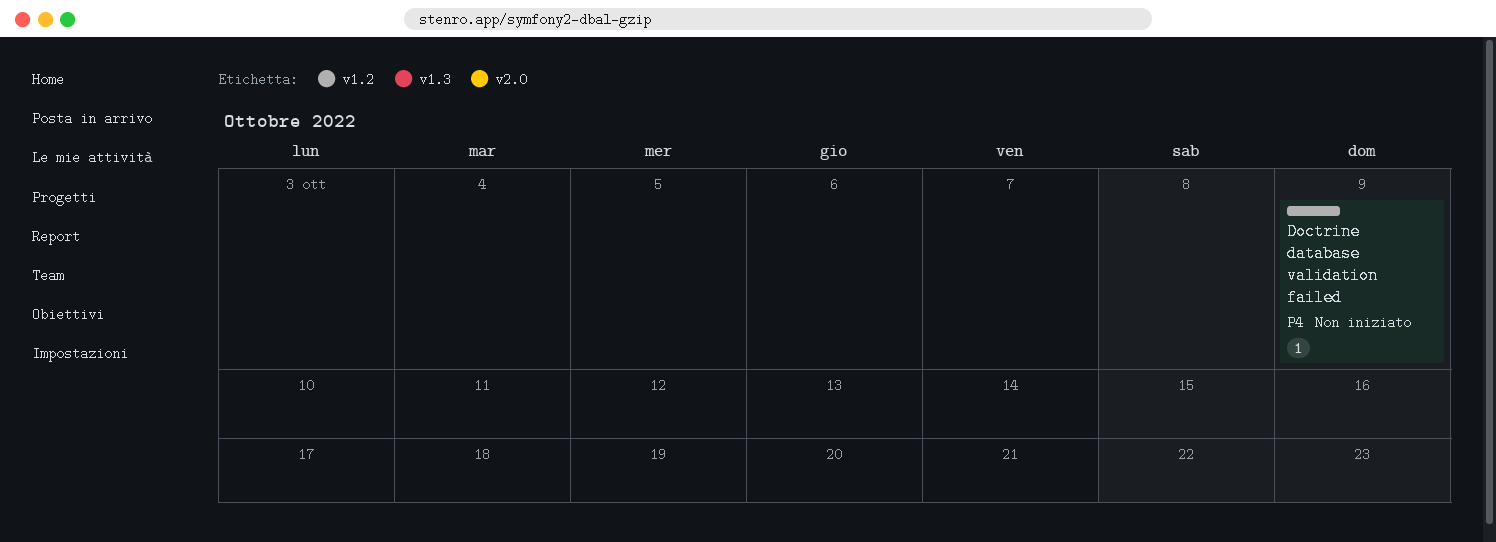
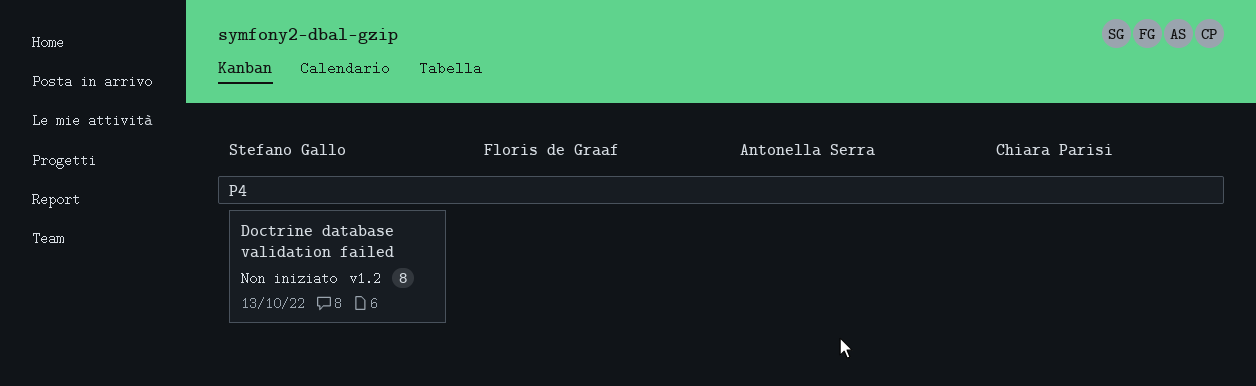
Doctrine database validation failed, estimate: 1 -> 8
Doctrine database validation failed, due: Oct 9 -> Oct 13

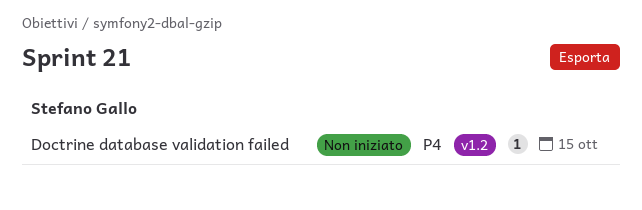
Doctrine database validation failed, estimate: 8 -> 1
Doctrine database validation failed, due: Oct 13 -> Oct 15

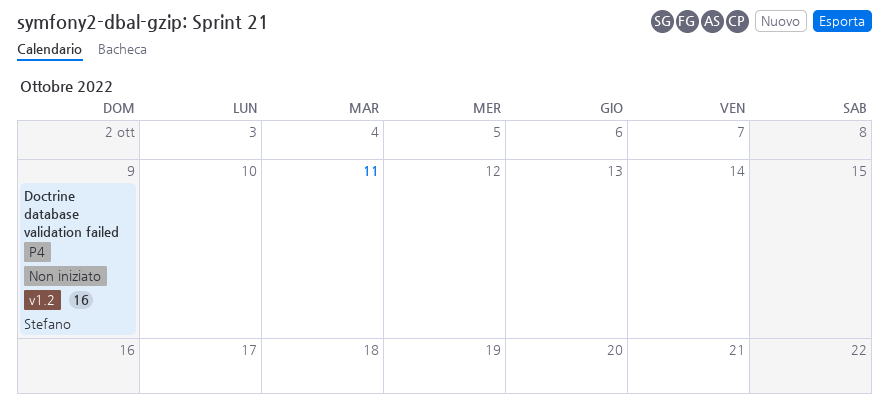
Doctrine database validation failed, estimate: 1 -> 16
Doctrine database validation failed, due: Oct 15 -> Oct 9

